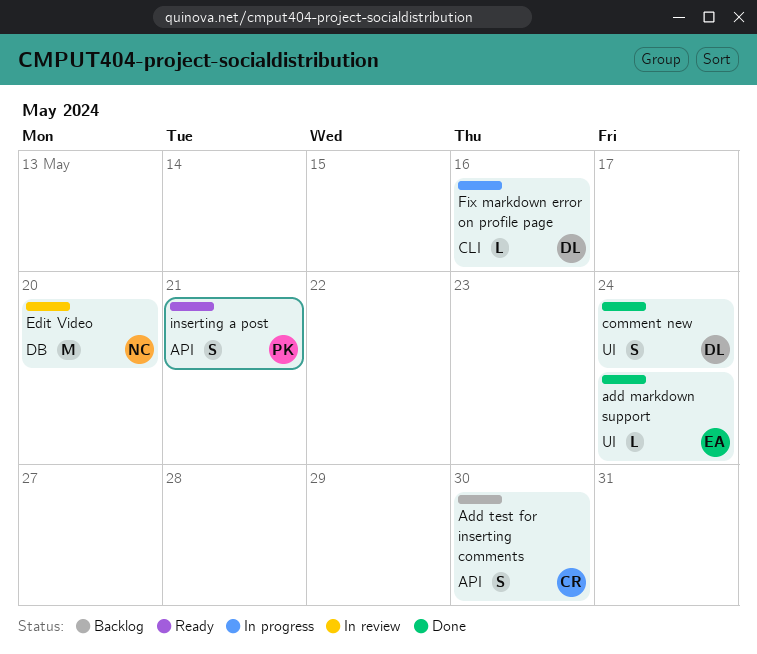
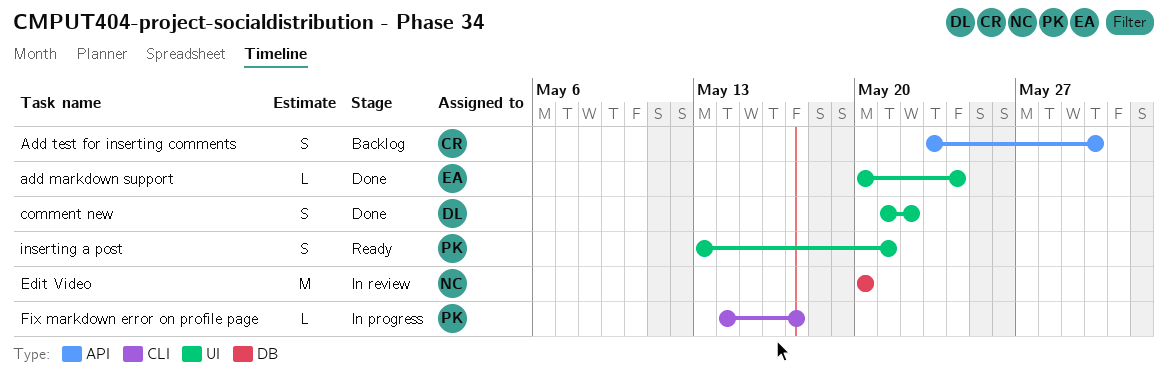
comment new, due: May 24 -> May 22
Fix markdown error on profile page, owner: DL -> PK
Fix markdown error on profile page, due: May 16 -> May 17
inserting a post, label: API -> UI

